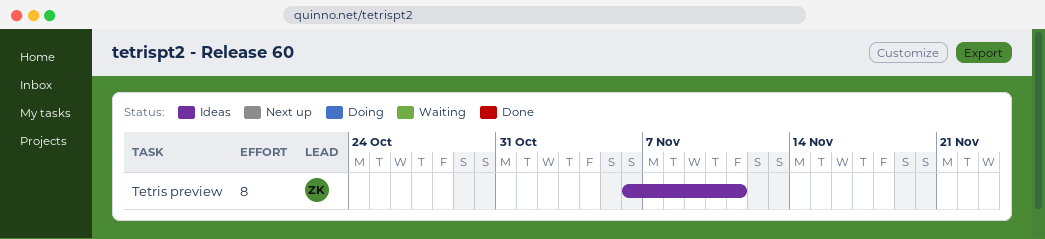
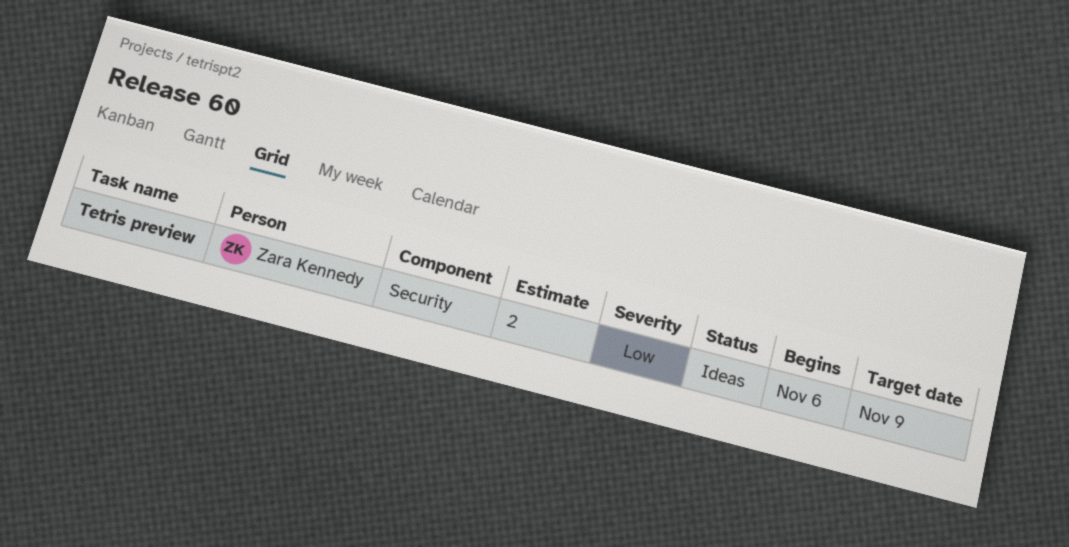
Tetris preview, estimate: 8 -> 2
Tetris preview, due: Nov 11 -> Nov 9

